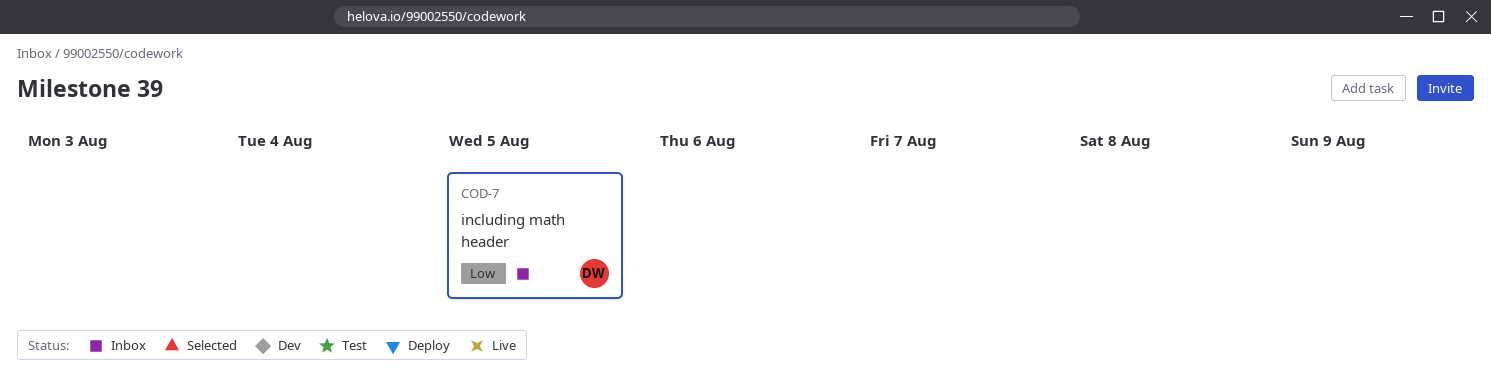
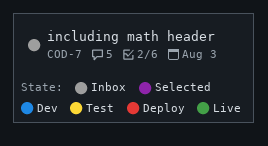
COD-7, due: Aug 5 -> Aug 3

